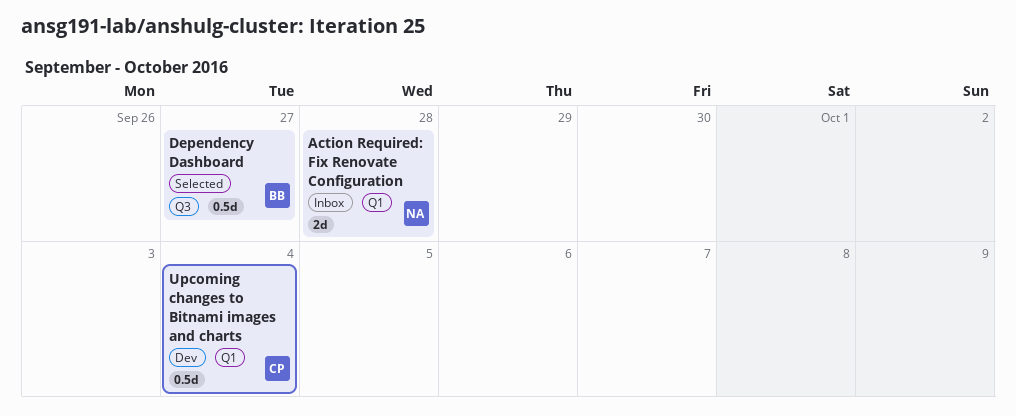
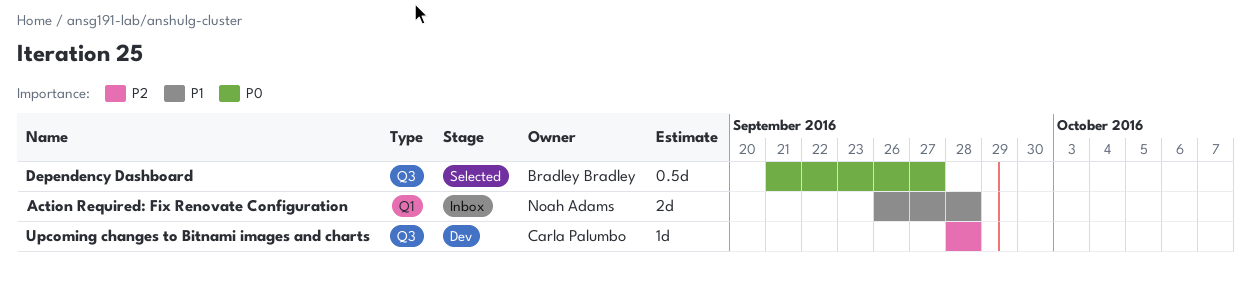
Upcoming changes to Bitnami images and charts, label: Q1 -> Q3
Upcoming changes to Bitnami images and charts, estimate: 0.5d -> 1d
Upcoming changes to Bitnami images and charts, due: Oct 4 -> Sep 28

